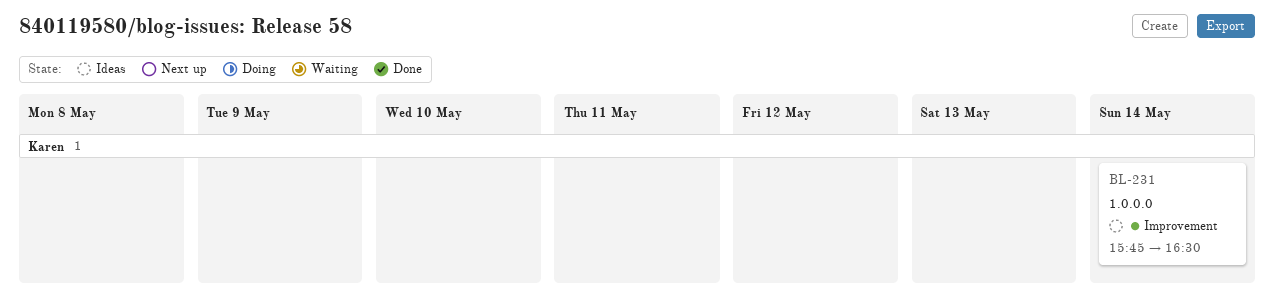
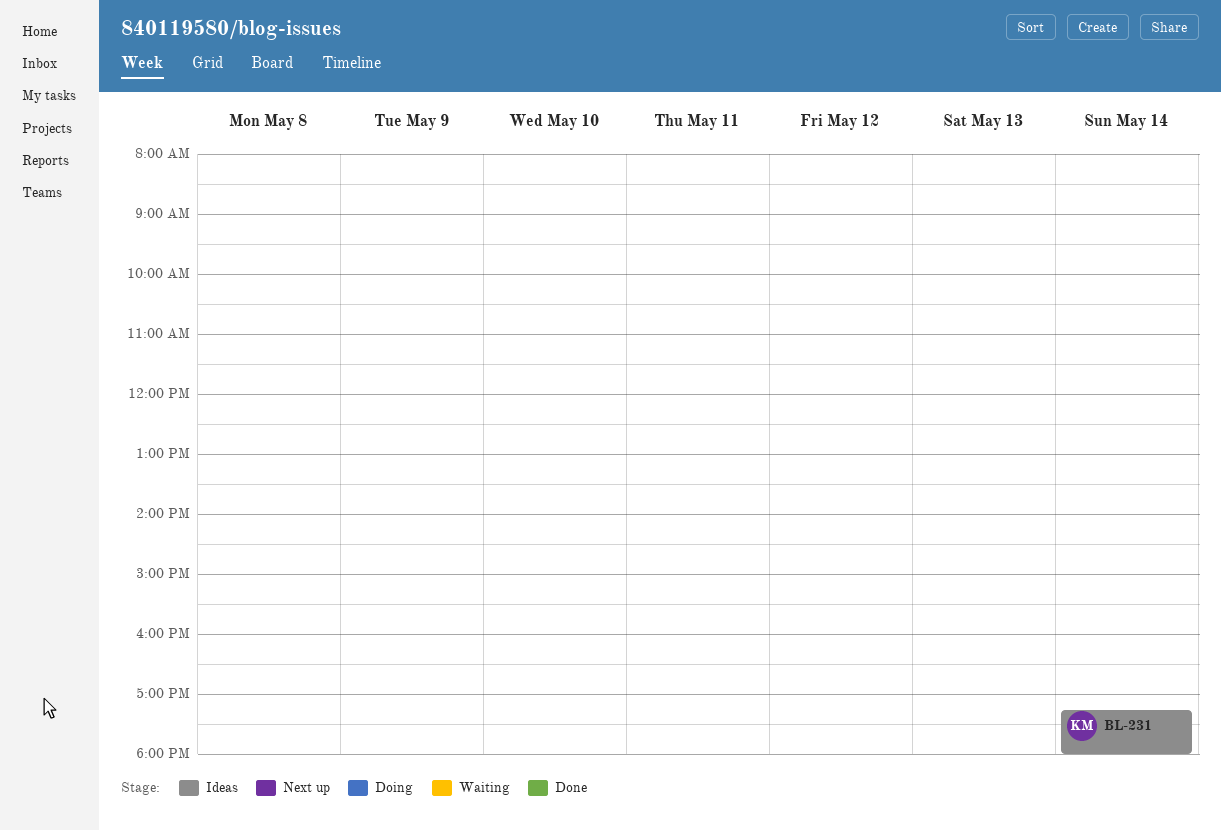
BL-231, begins: 15:45 -> 17:15
BL-231, ends: 16:30 -> 18:00

